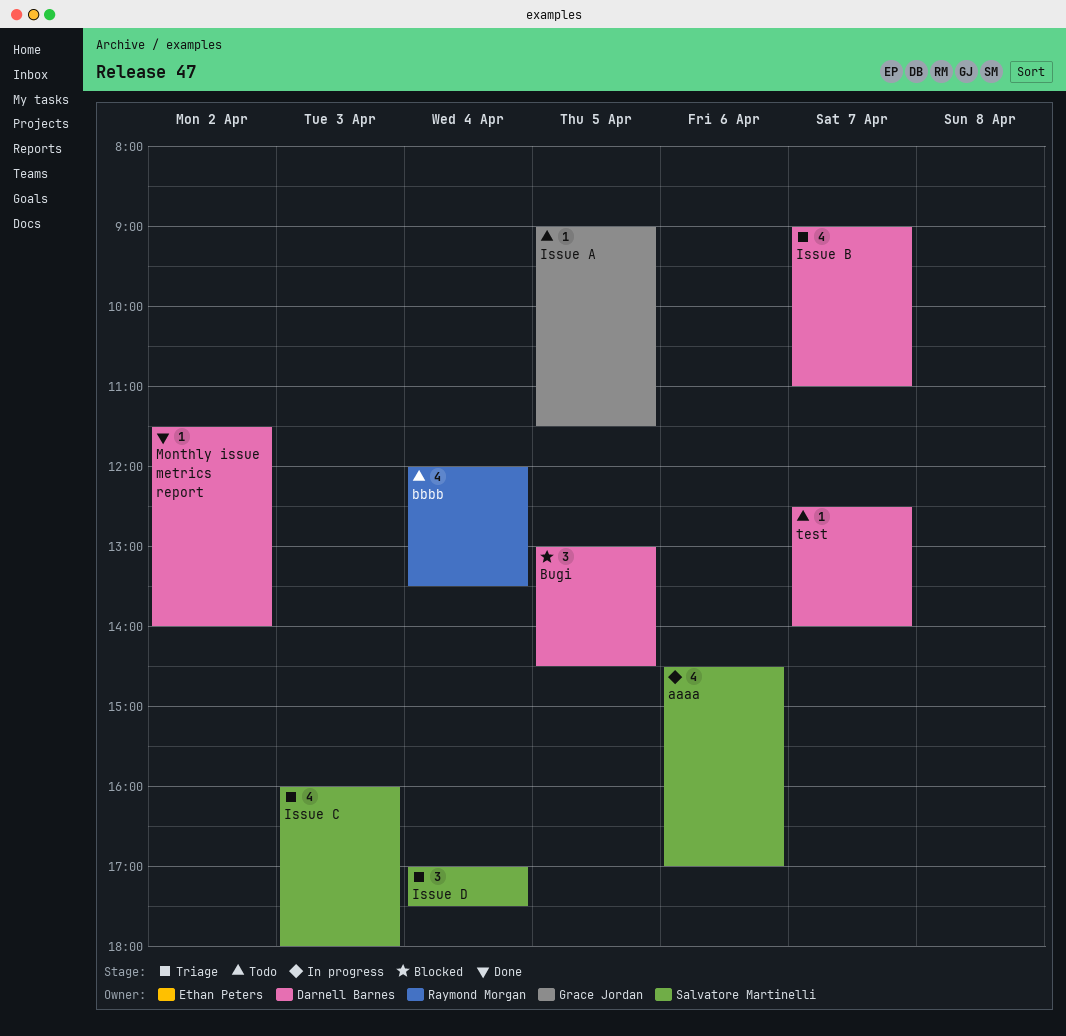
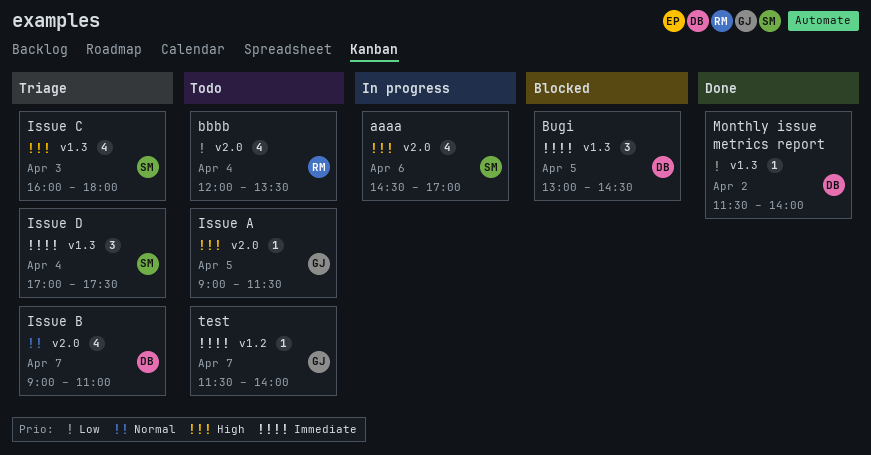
test, owner: Darnell Barnes -> Grace Jordan
test, begins: 12:30 -> 11:30

